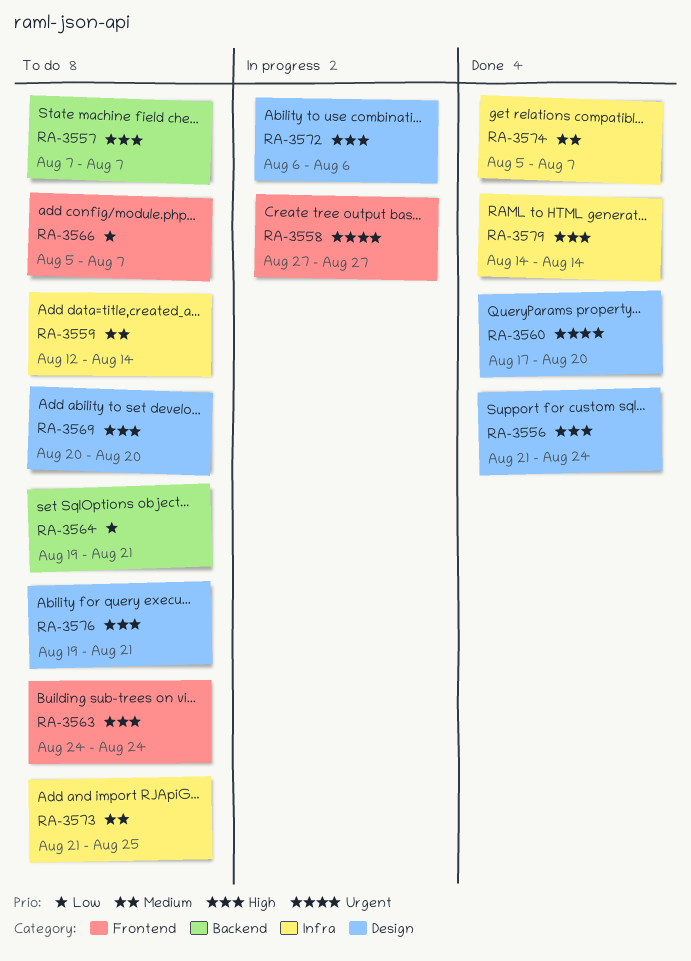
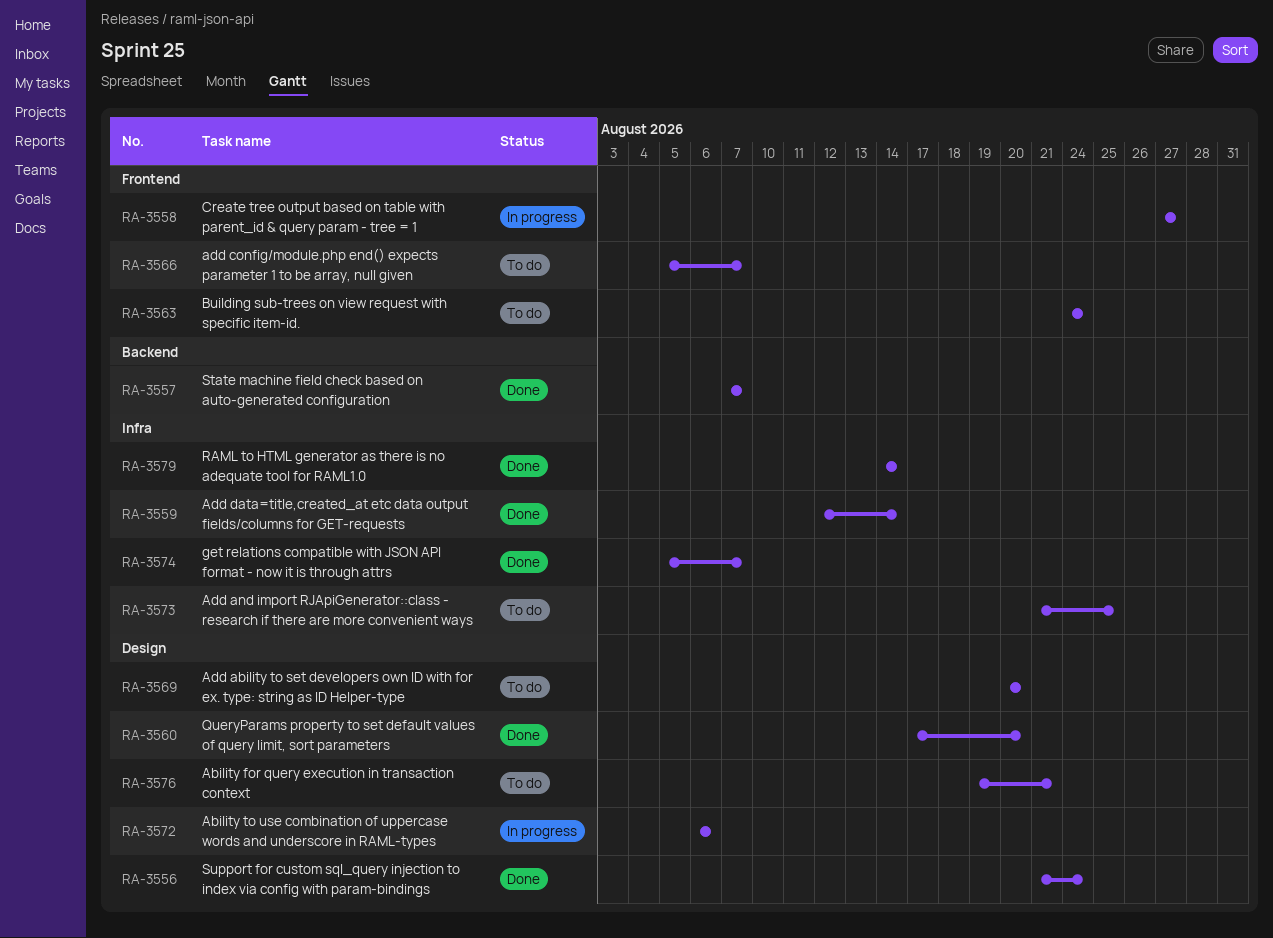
RA-3557, status: To do -> Done
RA-3559, status: To do -> Done
RA-3564: present -> none

